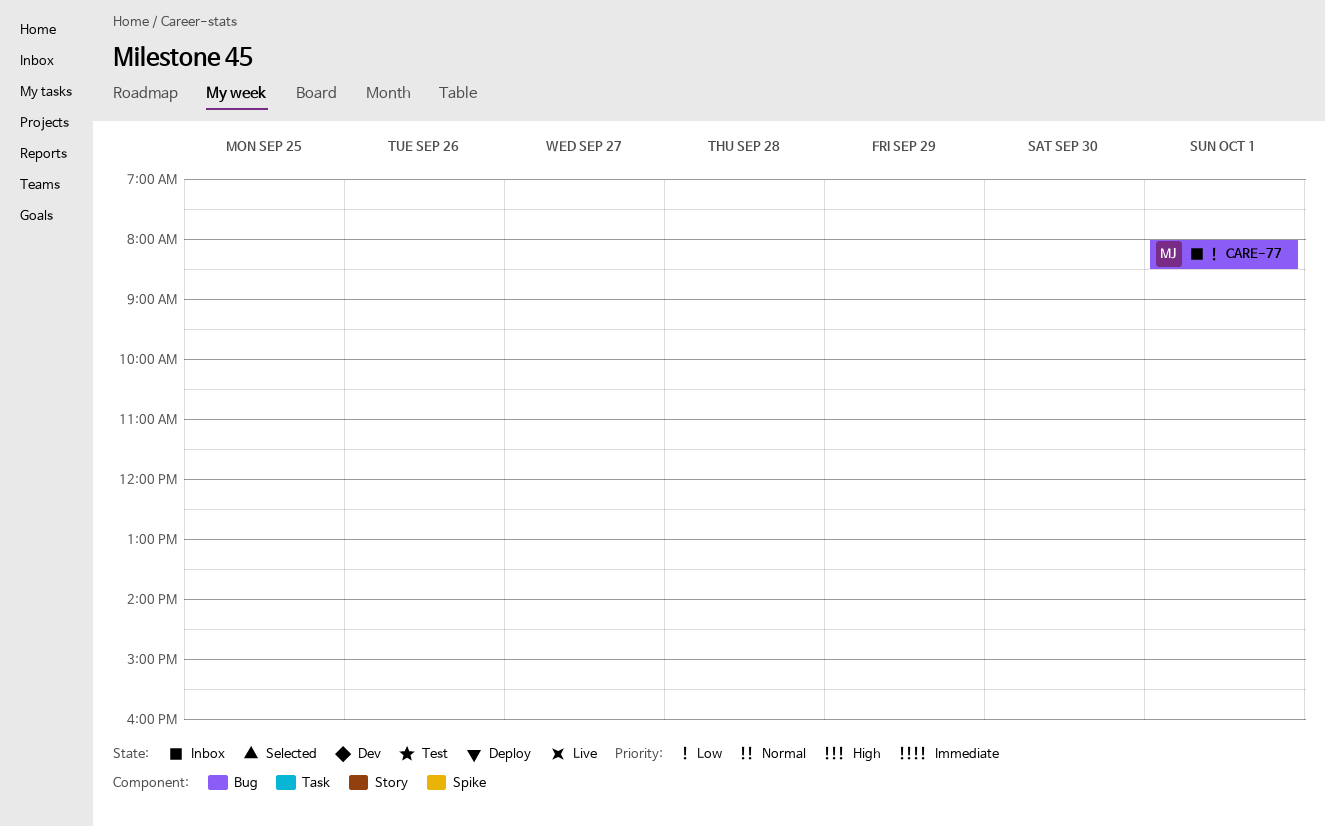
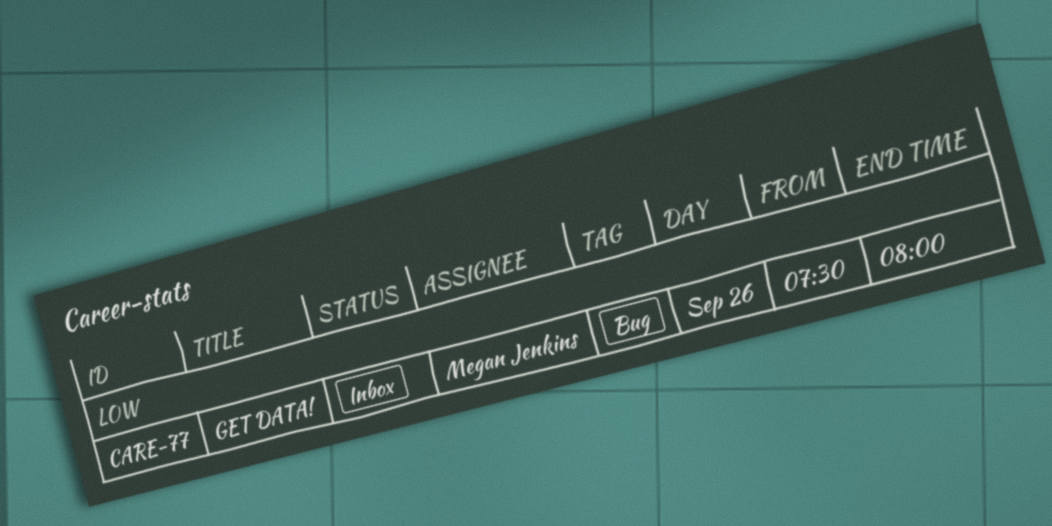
CARE-77, day: Oct 1 -> Sep 26
CARE-77, begins: 08:00 -> 07:30
CARE-77, ends: 08:30 -> 08:00

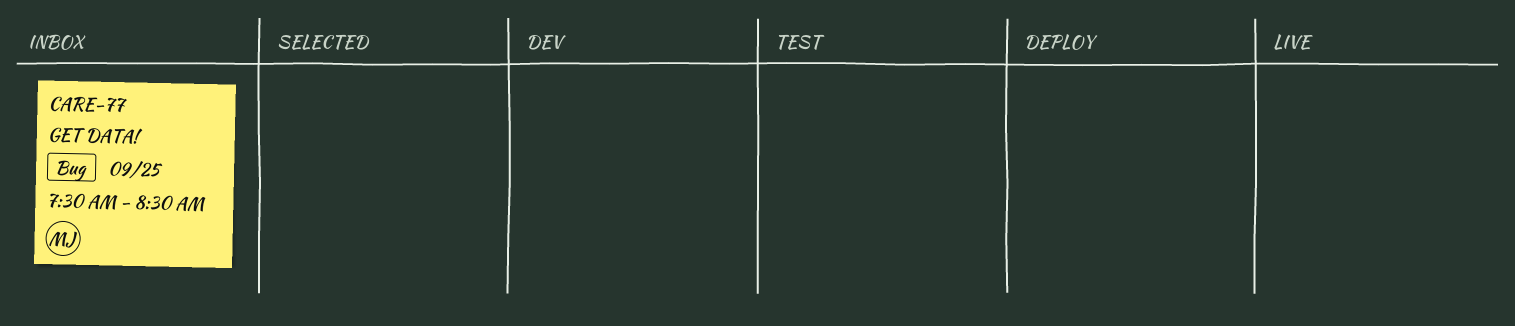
CARE-77, day: Sep 26 -> Sep 25
CARE-77, ends: 08:00 -> 08:30

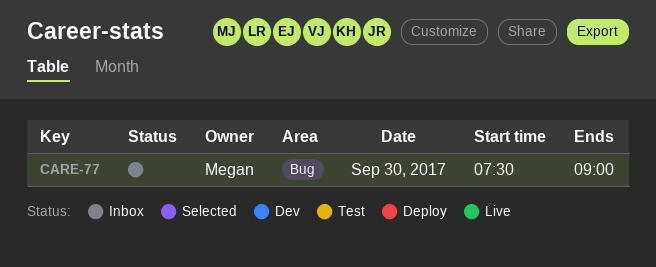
CARE-77, day: Sep 25 -> Sep 30
CARE-77, ends: 08:30 -> 09:00

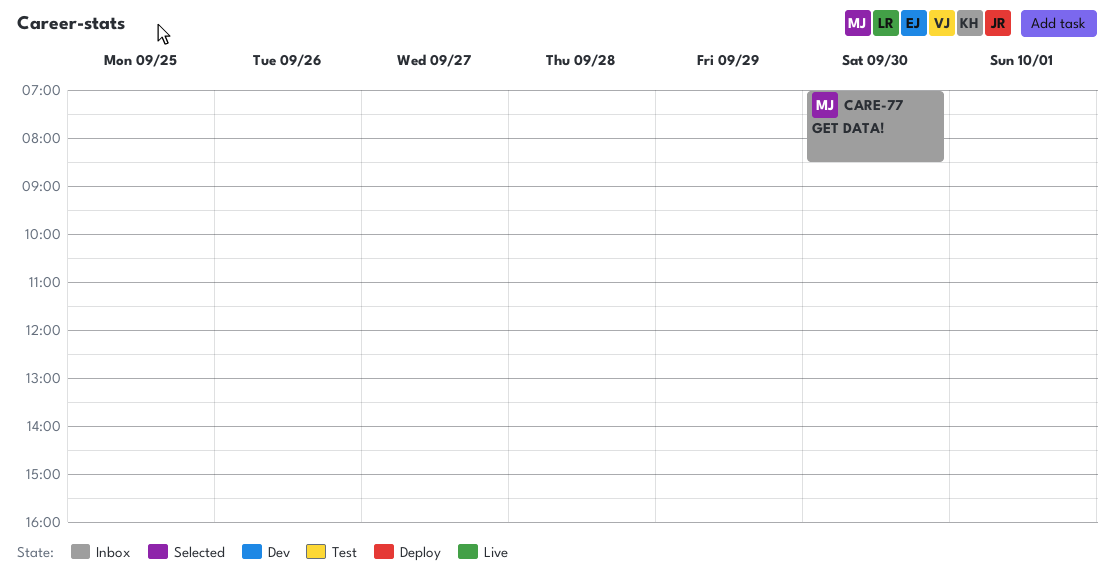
CARE-77, begins: 07:30 -> 07:00
CARE-77, ends: 09:00 -> 08:30

